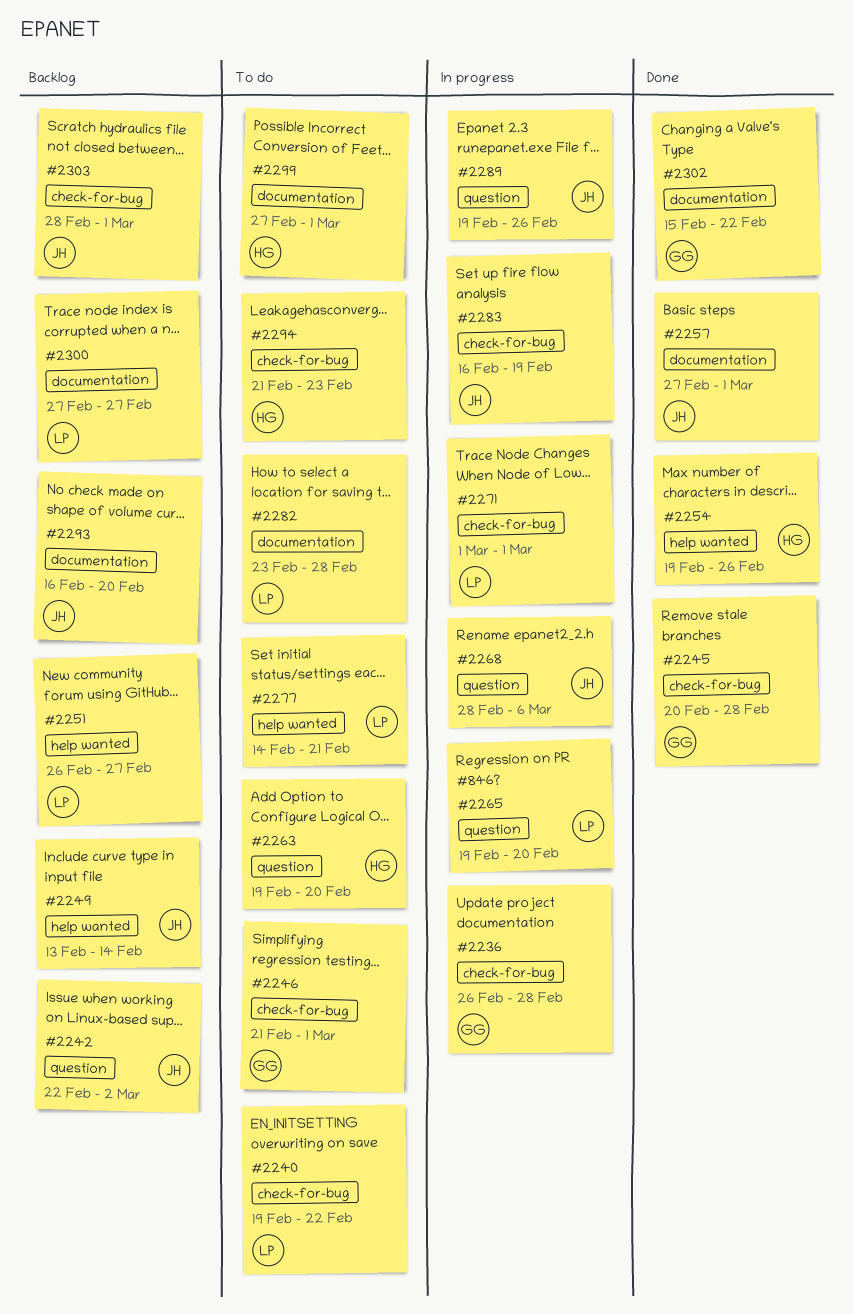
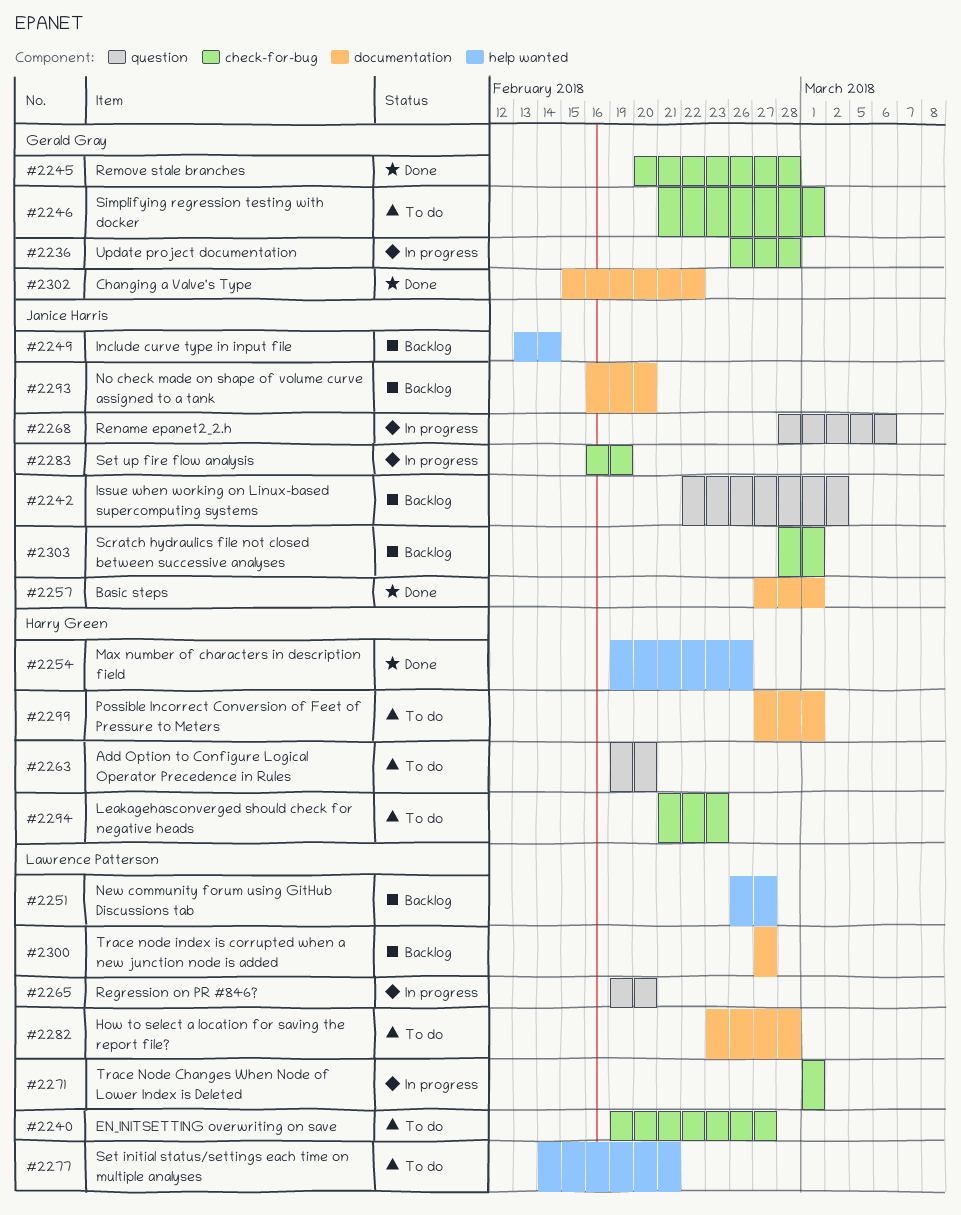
#2240, due: Feb 22 -> Feb 27
#2289: present -> none

